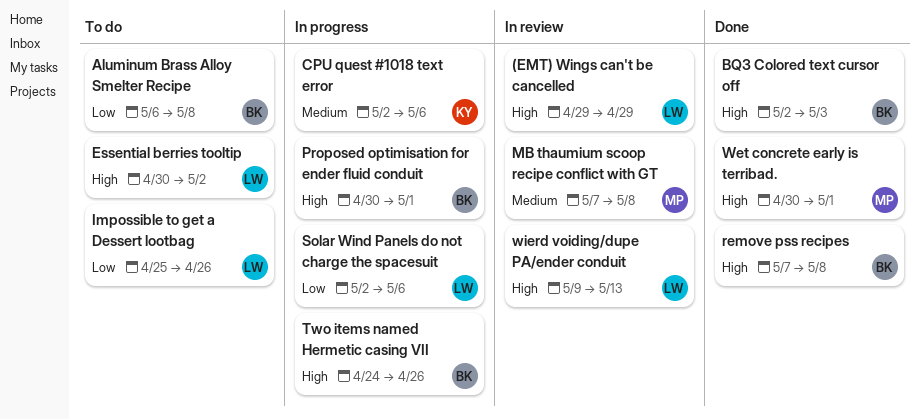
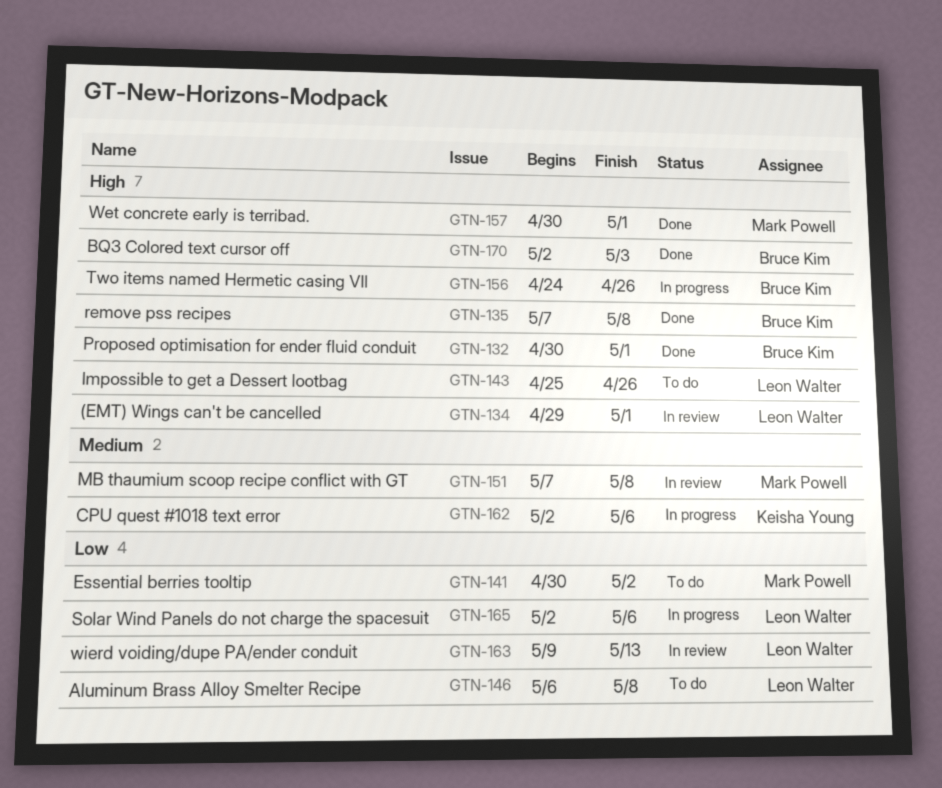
(EMT) Wings can't be cancelled, due: Apr 29 -> May 1
Aluminum Brass Alloy Smelter Recipe, owner: Bruce Kim -> Leon Walter
Essential berries tooltip, owner: Leon Walter -> Mark Powell
Essential berries tooltip, priority: High -> Low
Impossible to get a Dessert lootbag, priority: Low -> High
Proposed optimisation for ender fluid conduit, status: In progress -> Done
wierd voiding/dupe PA/ender conduit, priority: High -> Low

